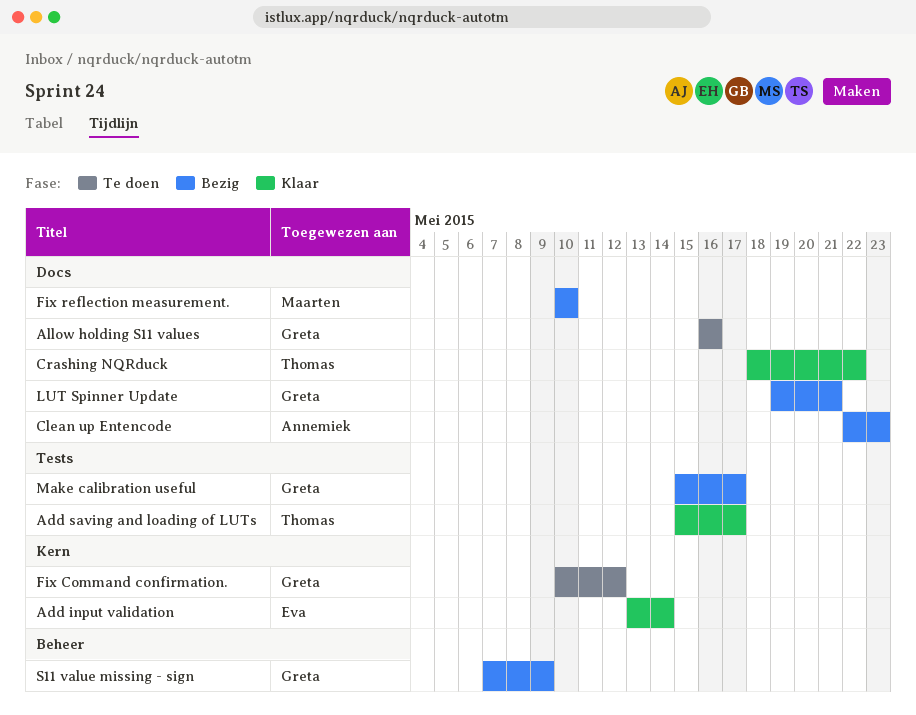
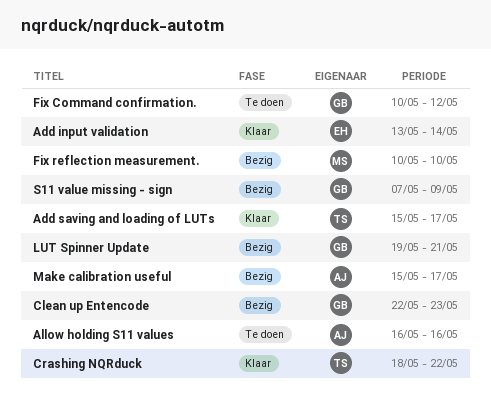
Allow holding S11 values, owner: Greta -> Annemiek
Clean up Entencode, owner: Annemiek -> Greta
Make calibration useful, owner: Greta -> Annemiek

